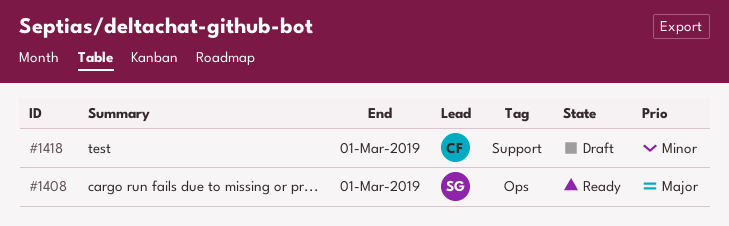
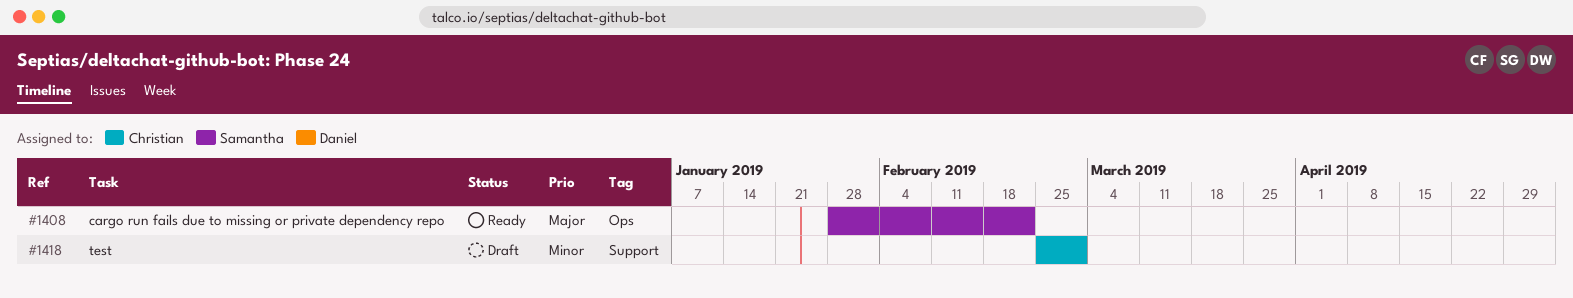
#1408, due: Mar 1 -> Feb 22

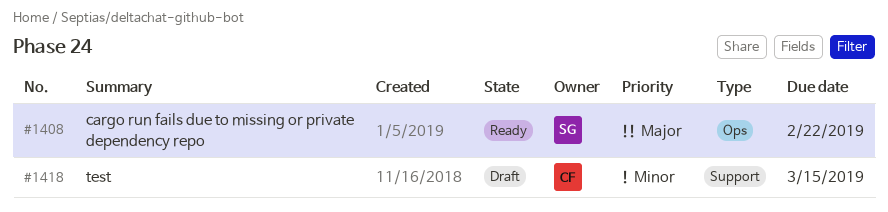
#1418, due: Mar 1 -> Mar 15

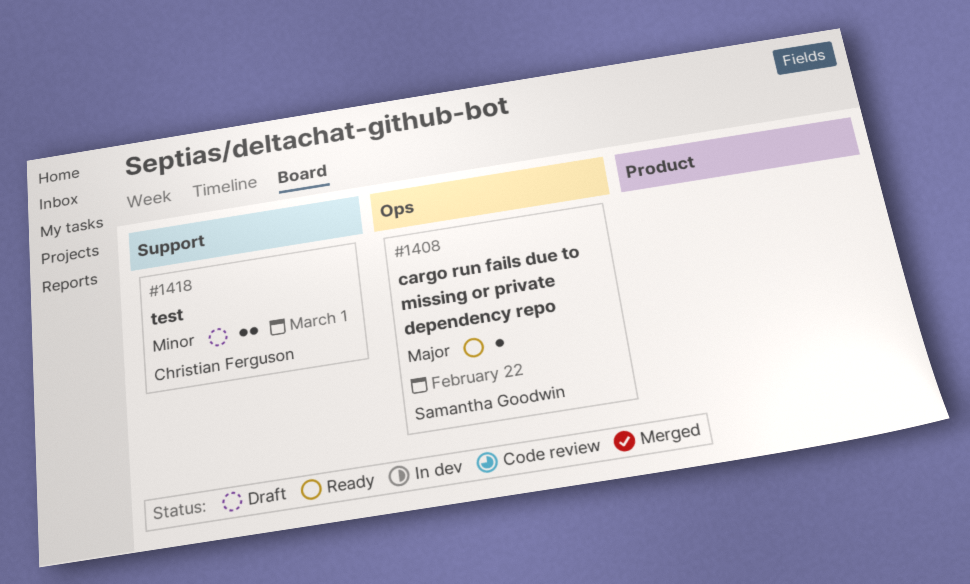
#1418, due: Mar 15 -> Mar 1

